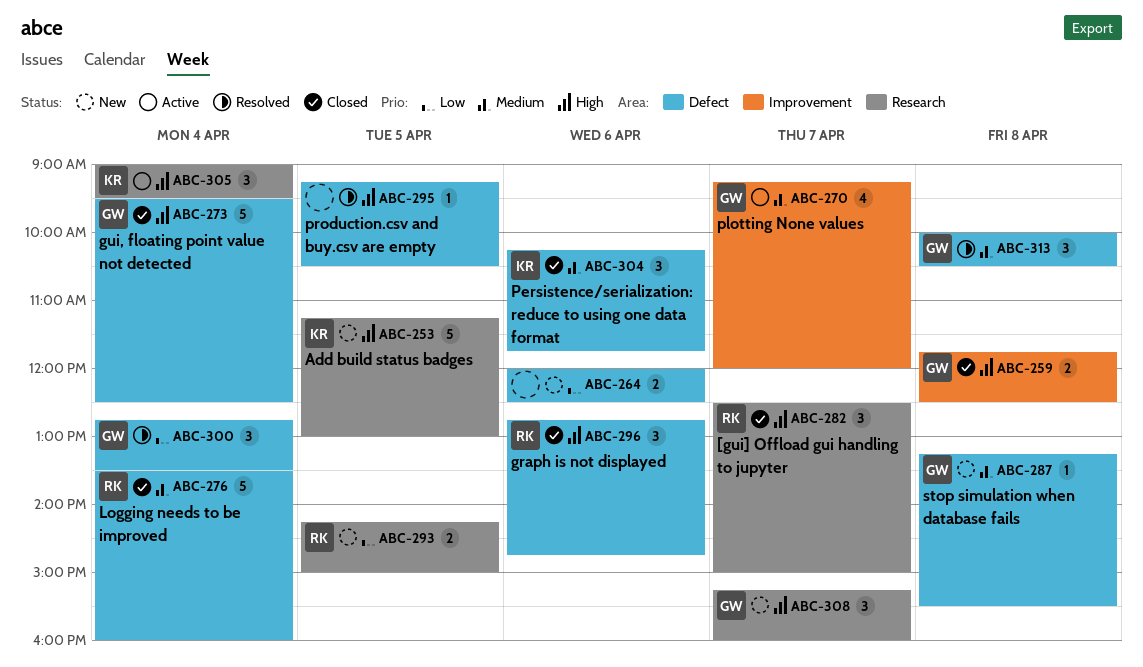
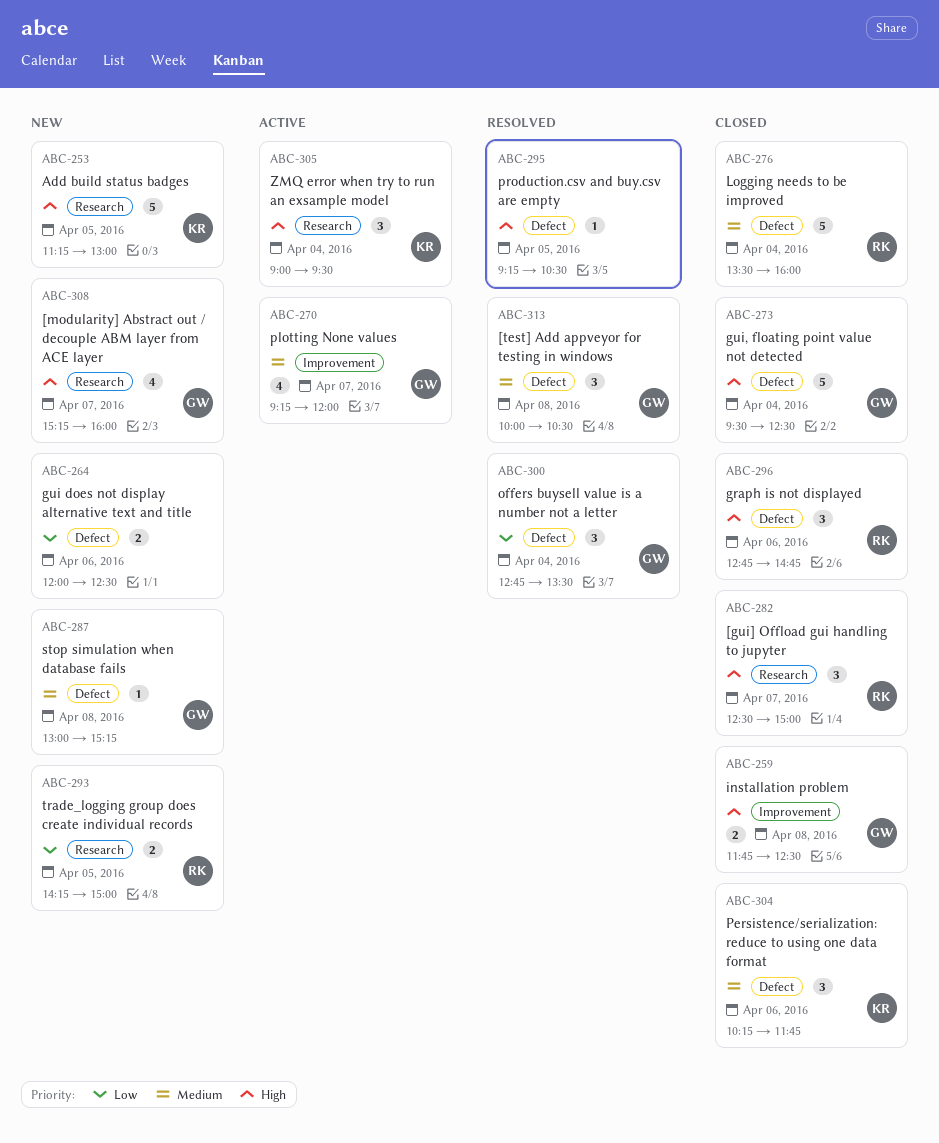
ABC-287, begins: 13:15 -> 13:00
ABC-287, ends: 15:30 -> 15:15
ABC-308, estimate: 3 -> 4

